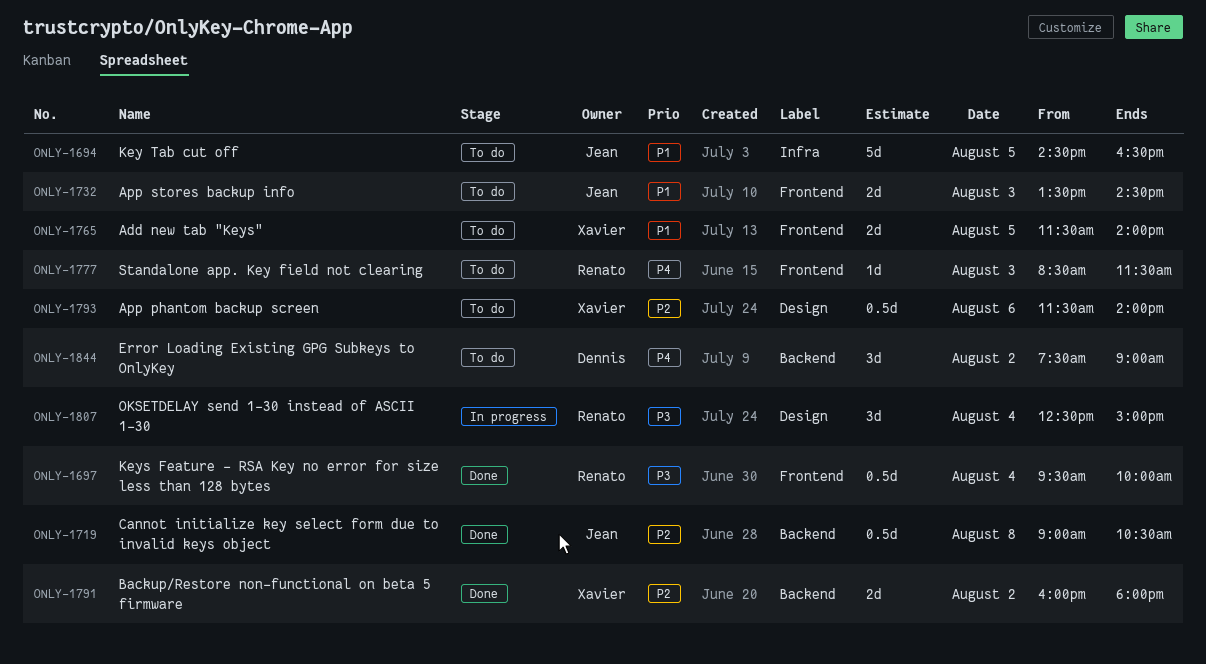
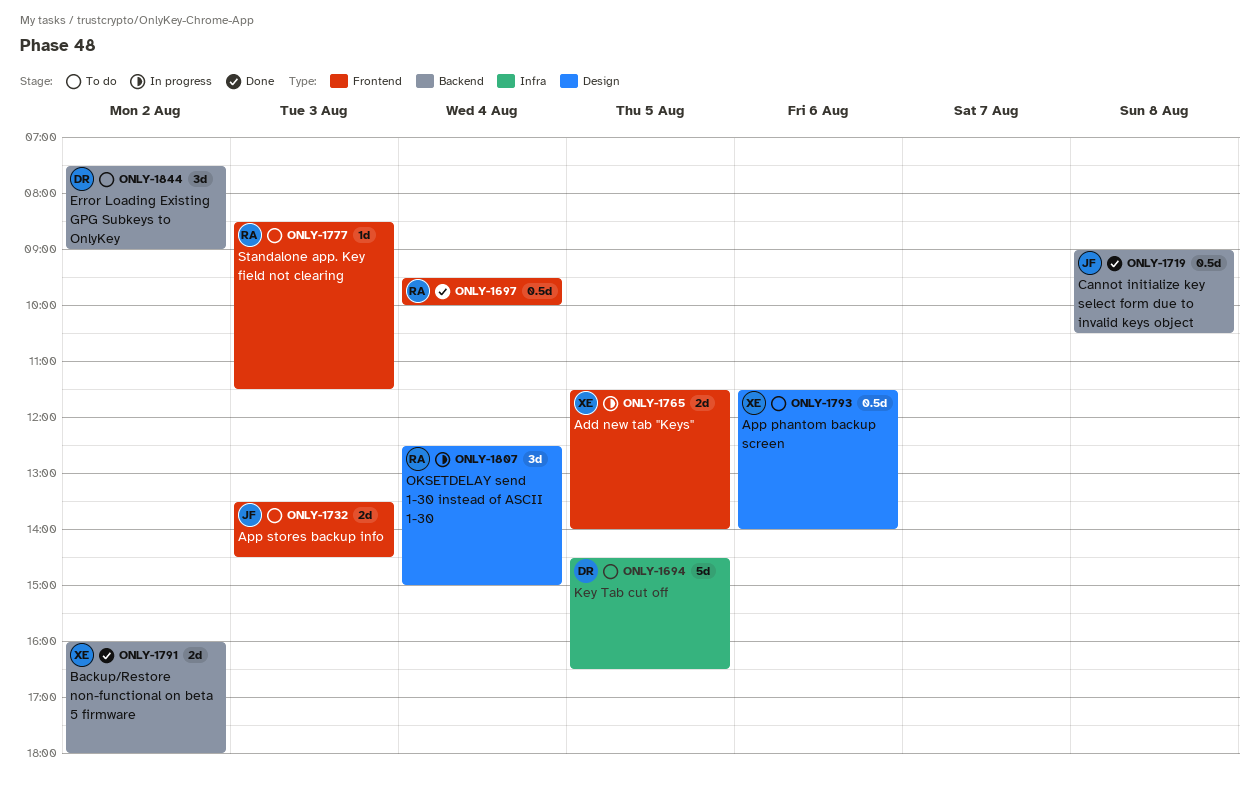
ONLY-1694, owner: Jean -> Dennis
ONLY-1765, status: To do -> In progress

